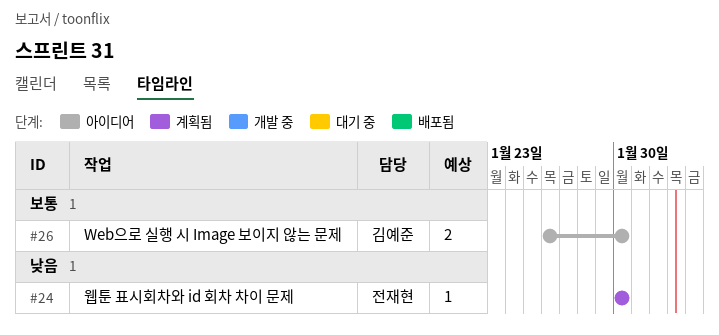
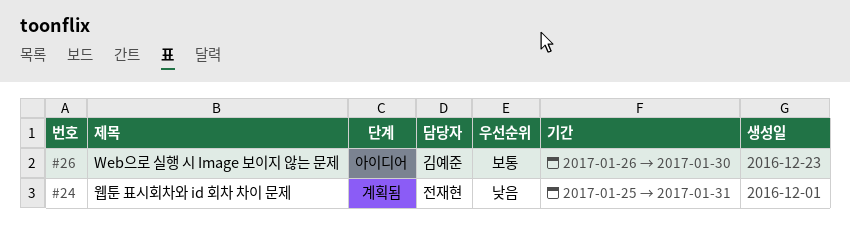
#24, start: Jan 30 -> Jan 25
#24, due: Jan 30 -> Jan 31

